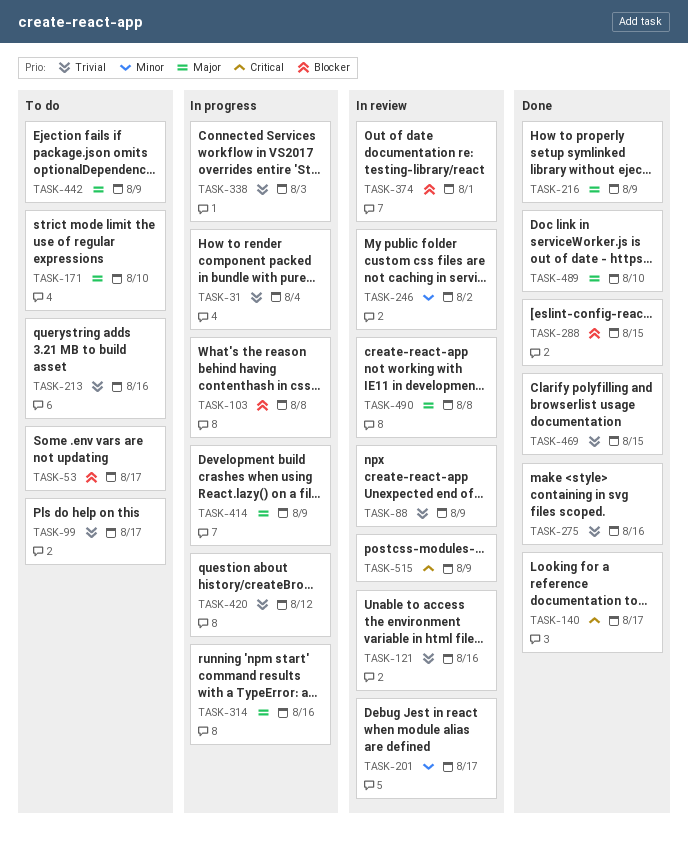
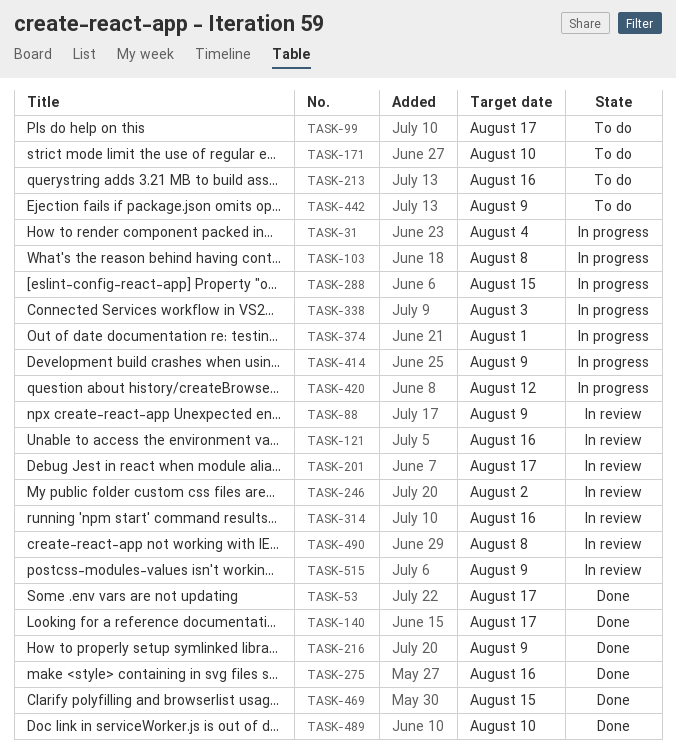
TASK-53, status: To do -> Done
TASK-288, status: Done -> In progress
TASK-314, status: In progress -> In review
TASK-374, status: In review -> In progress

